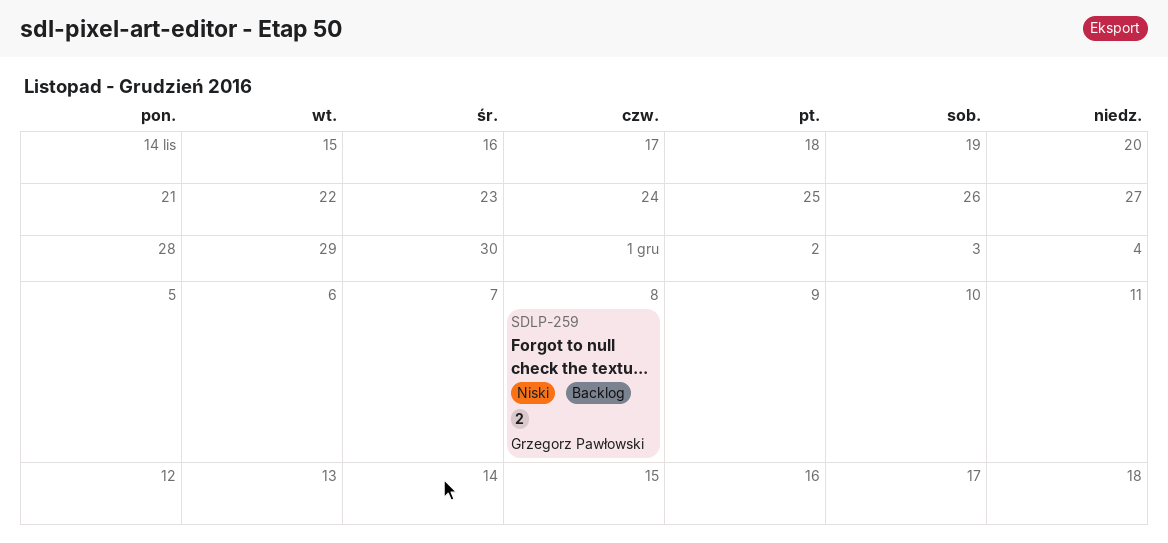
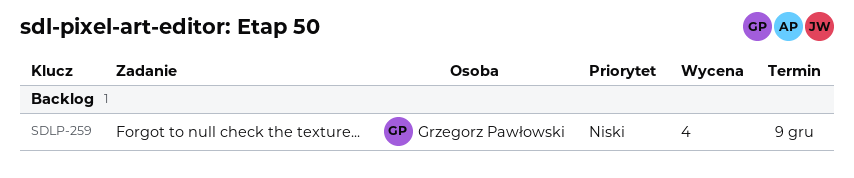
SDLP-259, estimate: 2 -> 4
SDLP-259, due: Dec 8 -> Dec 9

